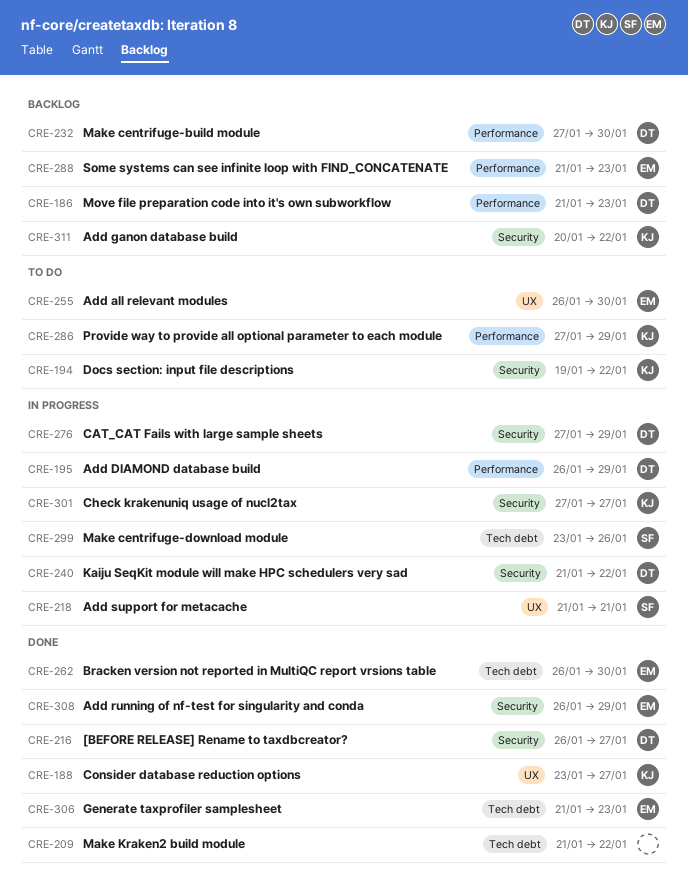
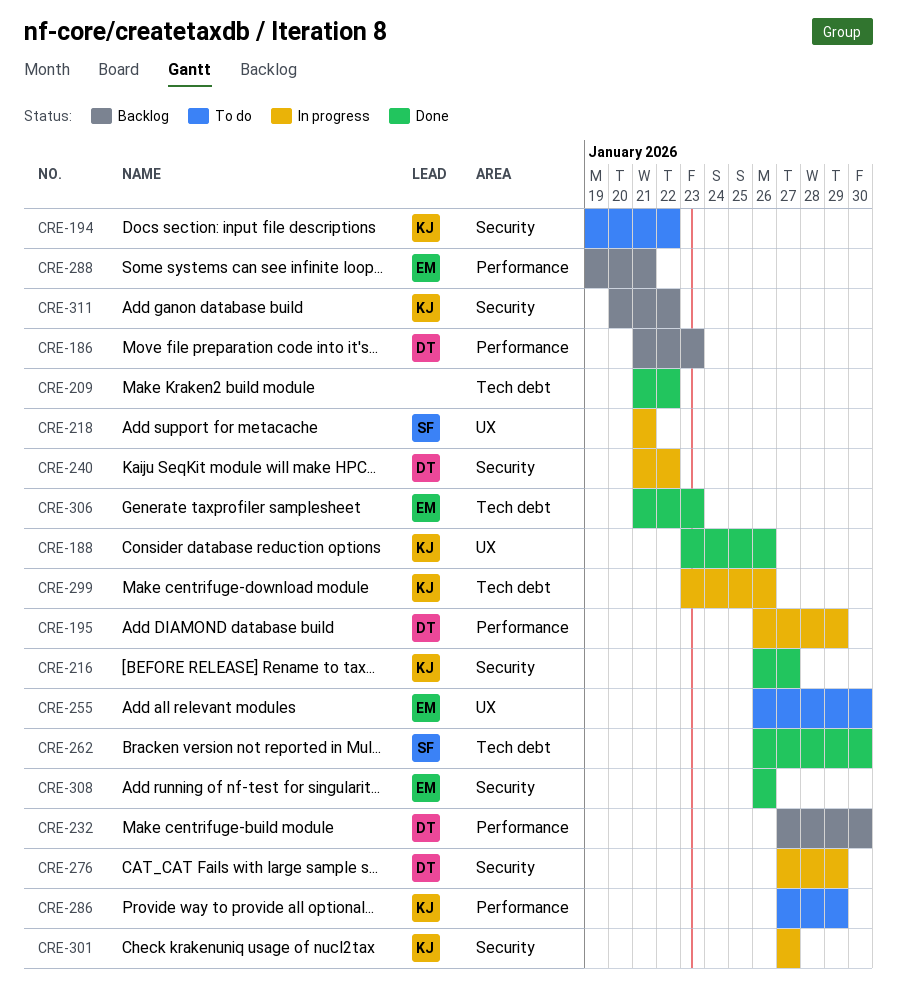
CRE-188, due: Jan 27 -> Jan 26
CRE-216, owner: DT -> KJ
CRE-262, owner: EM -> SF
CRE-288, start: Jan 21 -> Jan 19
CRE-288, due: Jan 23 -> Jan 21
CRE-299, owner: SF -> KJ
CRE-308, due: Jan 29 -> Jan 26

